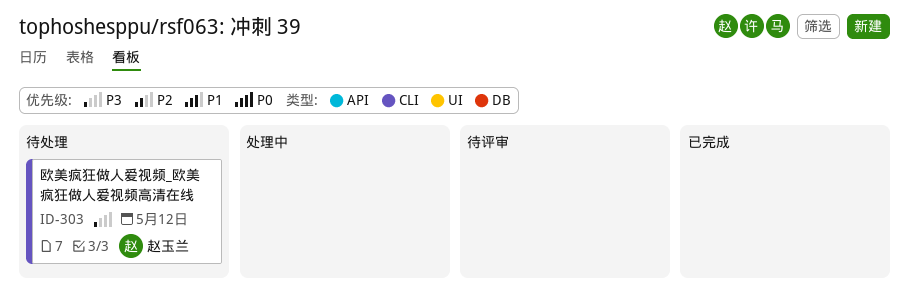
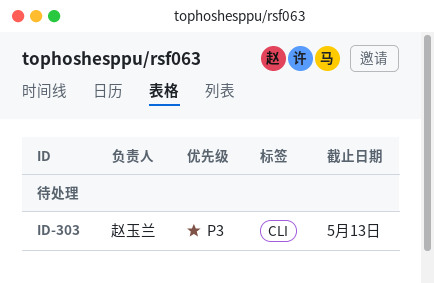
ID-303, due: May 12 -> May 13

